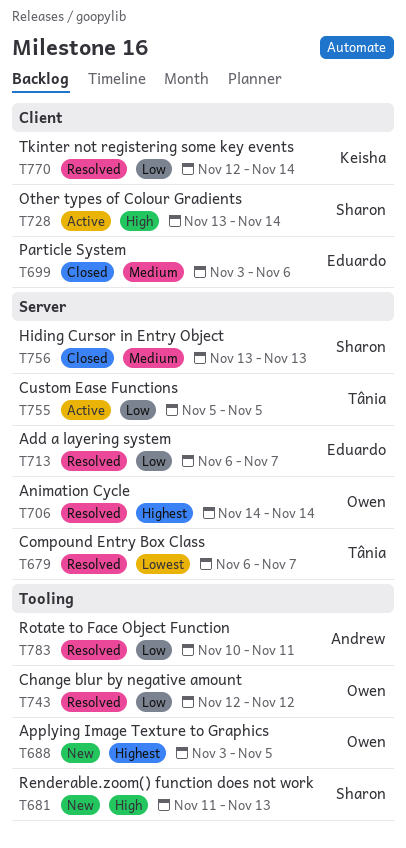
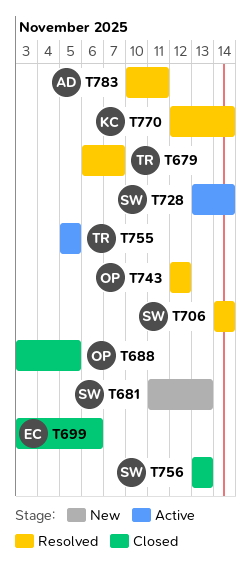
T688, status: New -> Closed
T706, owner: Owen -> Sharon
T713: present -> none

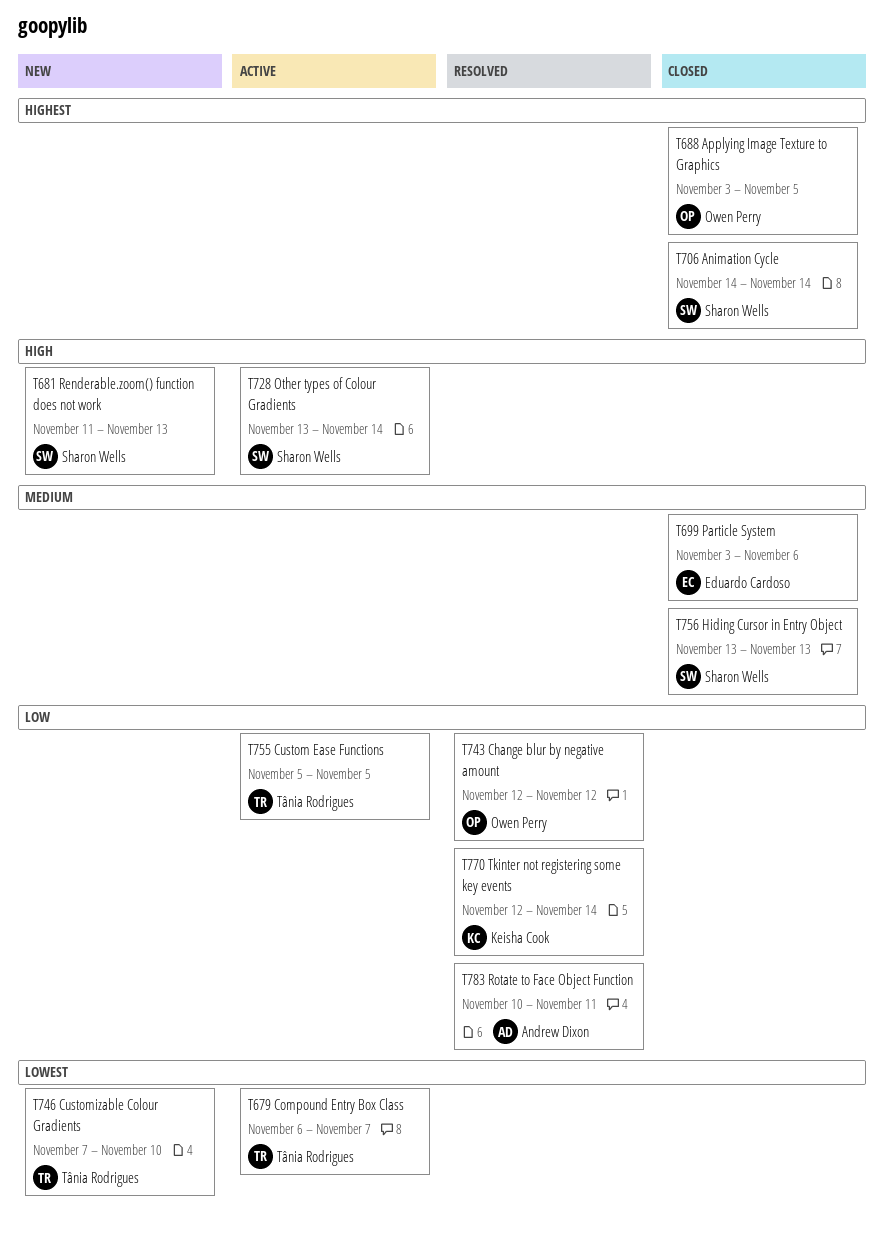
T679, status: Resolved -> Active
T706, status: Resolved -> Closed
T746: none -> present

